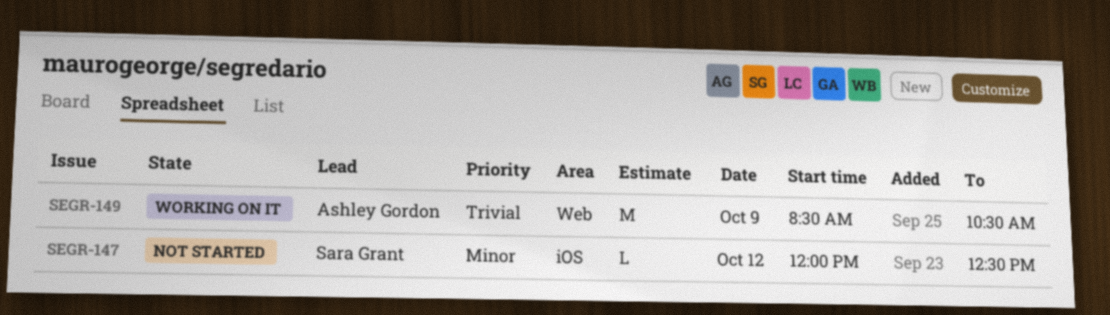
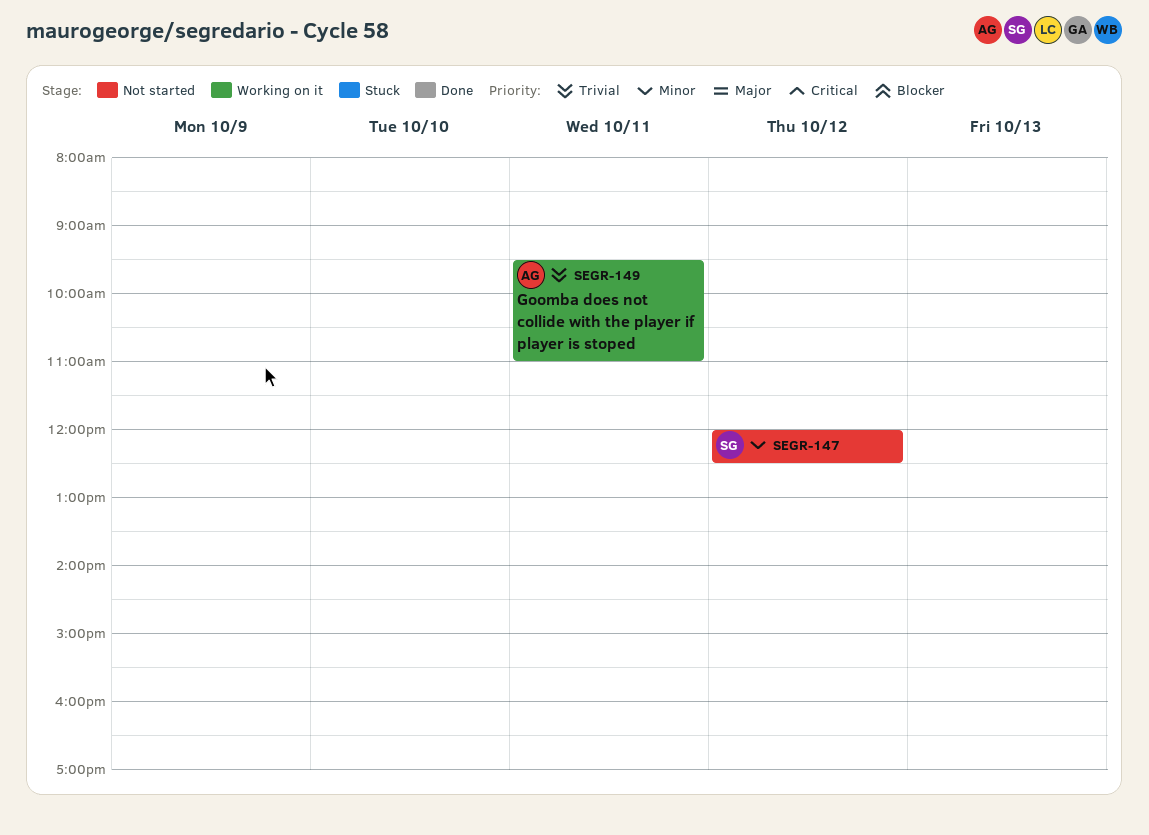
SEGR-149, day: Oct 9 -> Oct 11
SEGR-149, begins: 08:30 -> 09:30
SEGR-149, ends: 10:30 -> 11:00

